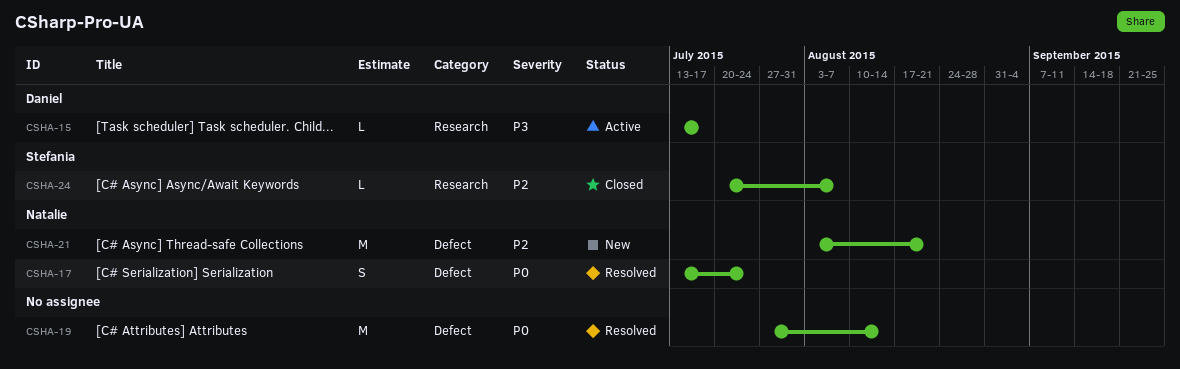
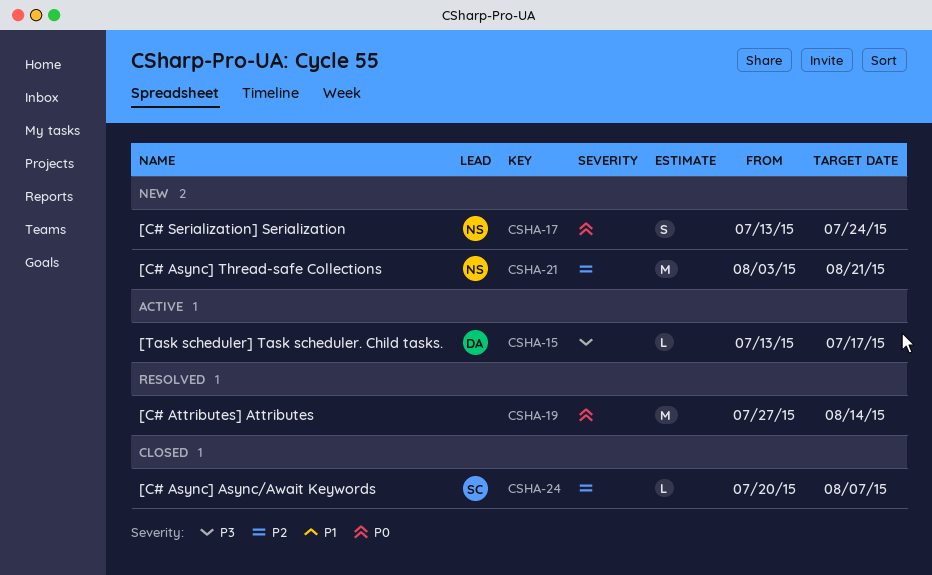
CSHA-17, status: Resolved -> New

